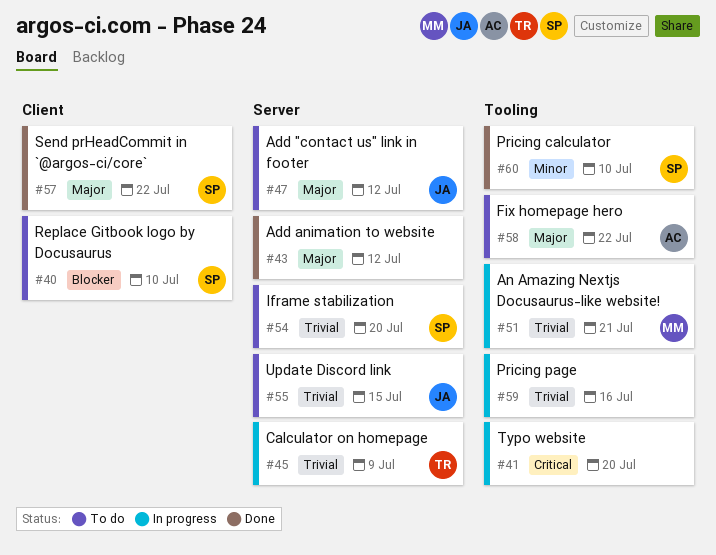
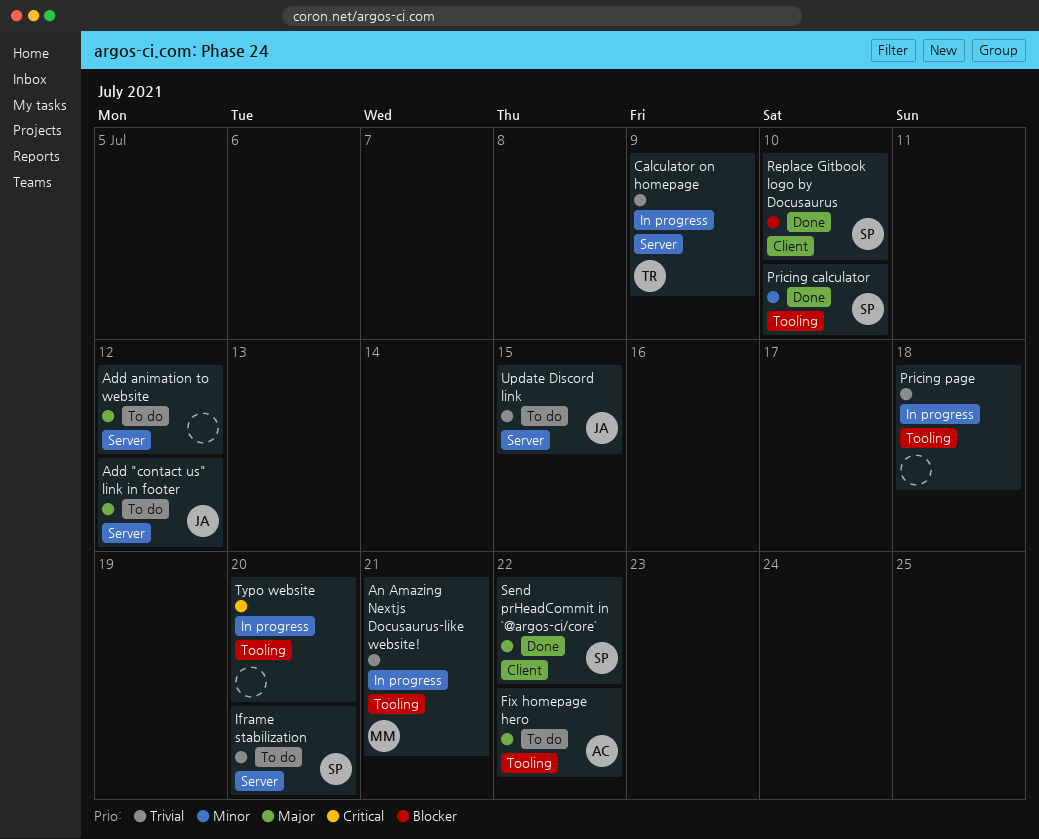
Add animation to website, status: Done -> To do
Pricing page, due: Jul 16 -> Jul 18
Replace Gitbook logo by Docusaurus, status: To do -> Done

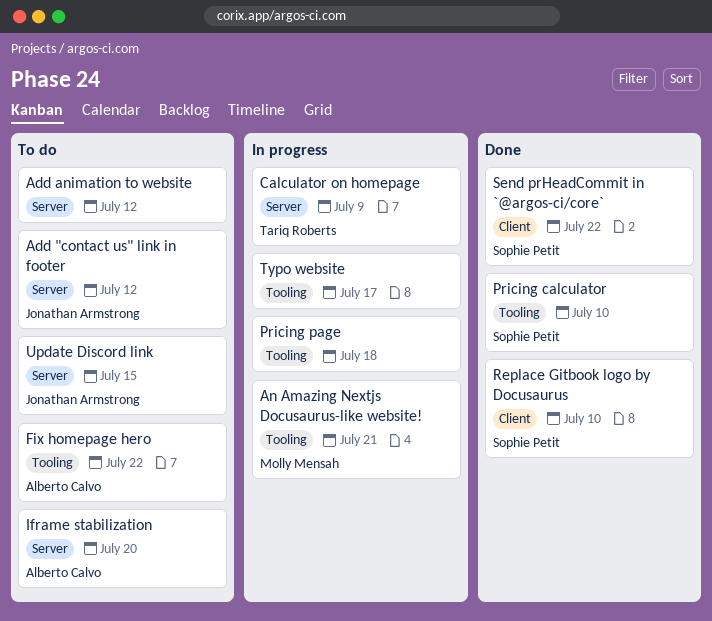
Iframe stabilization, owner: Sophie Petit -> Alberto Calvo
Typo website, due: Jul 20 -> Jul 17

